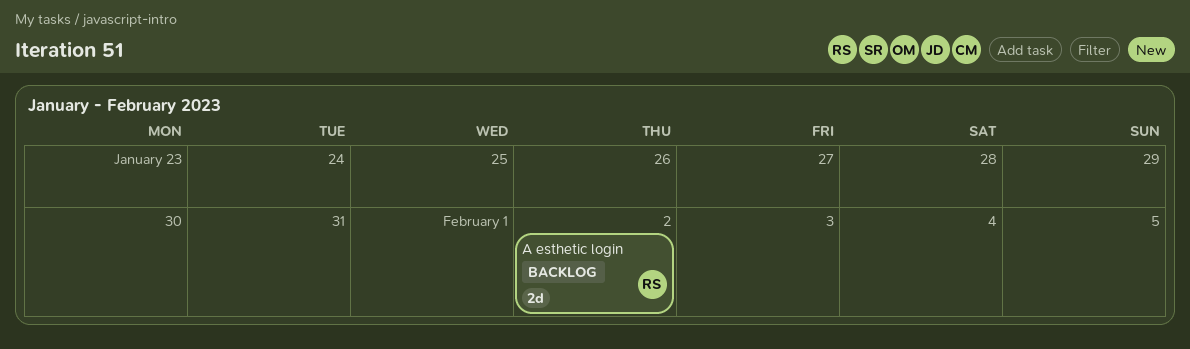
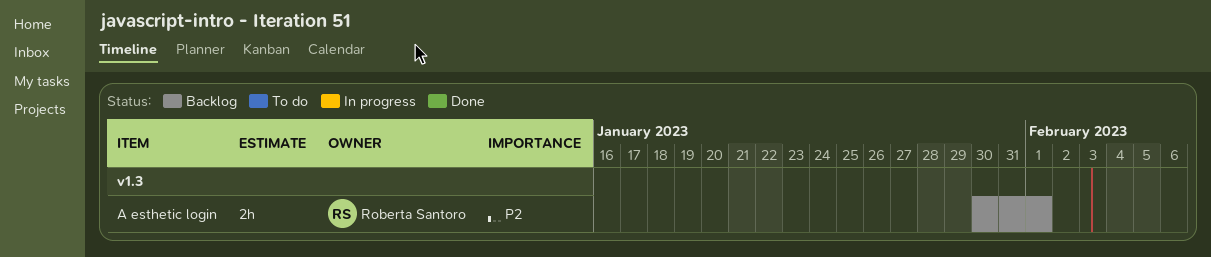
A esthetic login, estimate: 2d -> 2h
A esthetic login, due: Feb 2 -> Feb 1

